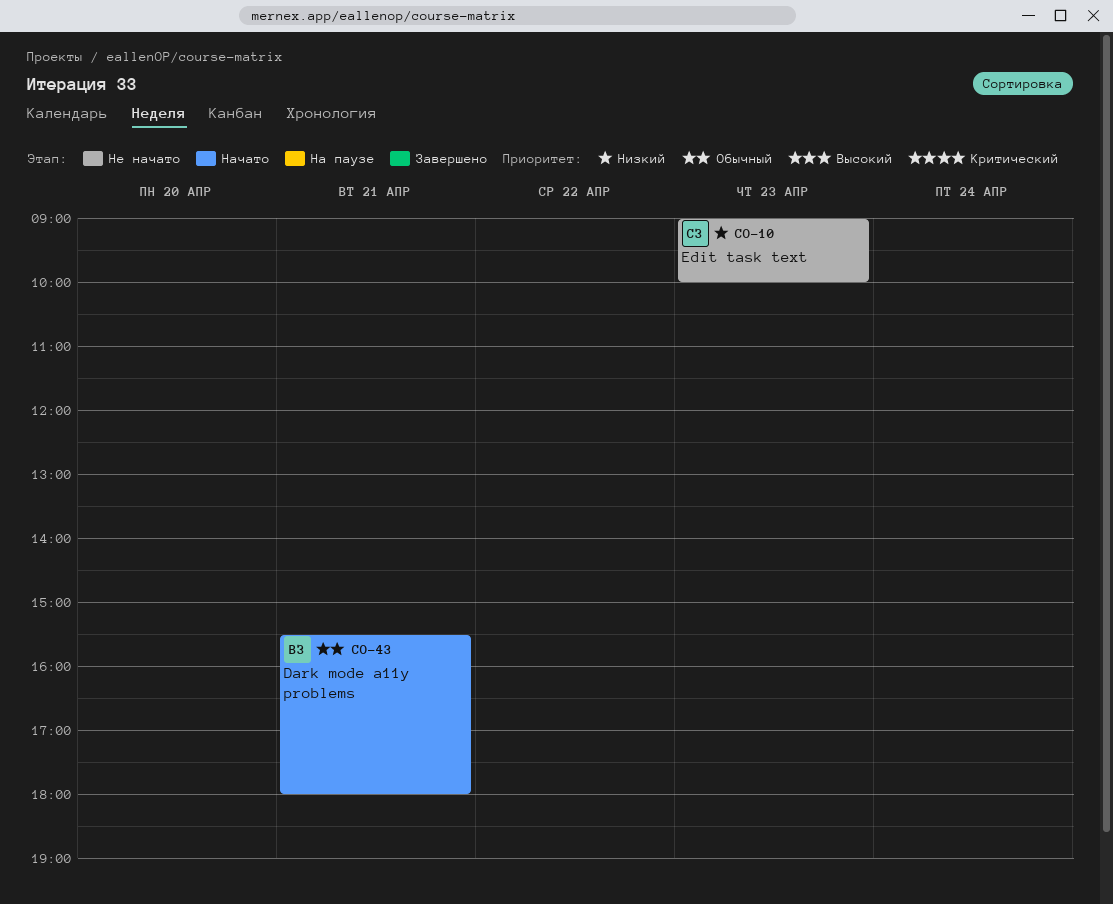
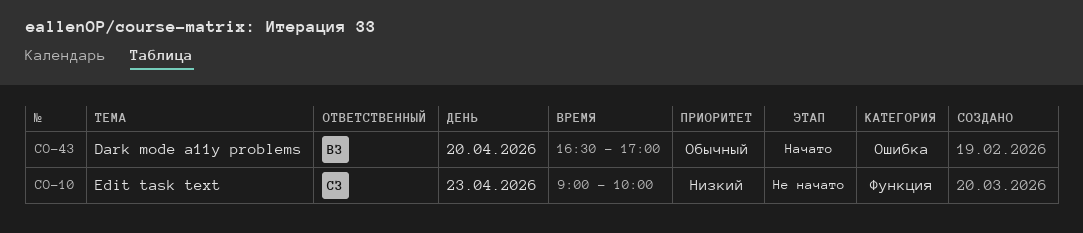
CO-43, day: Apr 21 -> Apr 20
CO-43, begins: 15:30 -> 16:30
CO-43, ends: 18:00 -> 17:00

